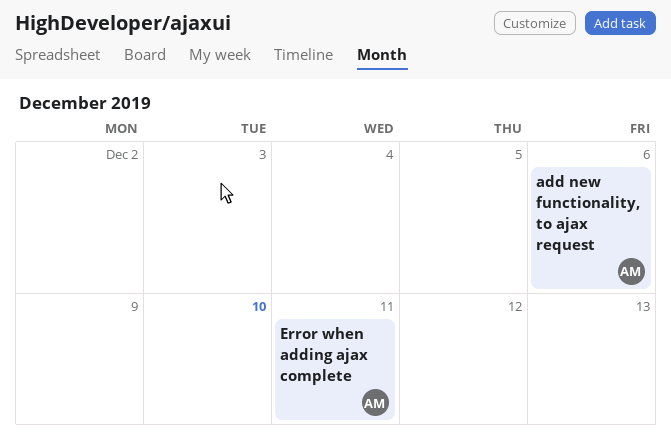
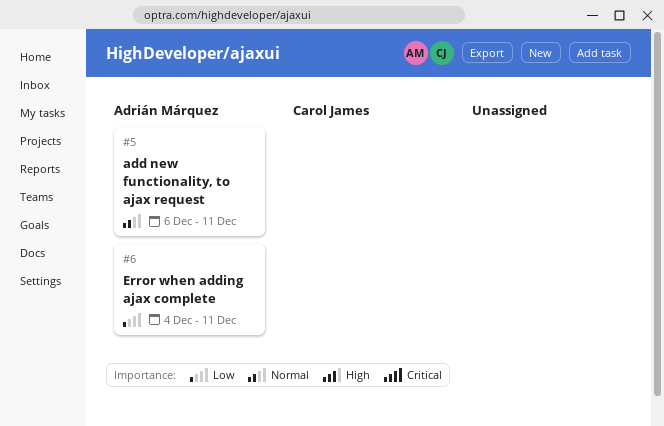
add new functionality, to ajax request, due: Dec 6 -> Dec 11

